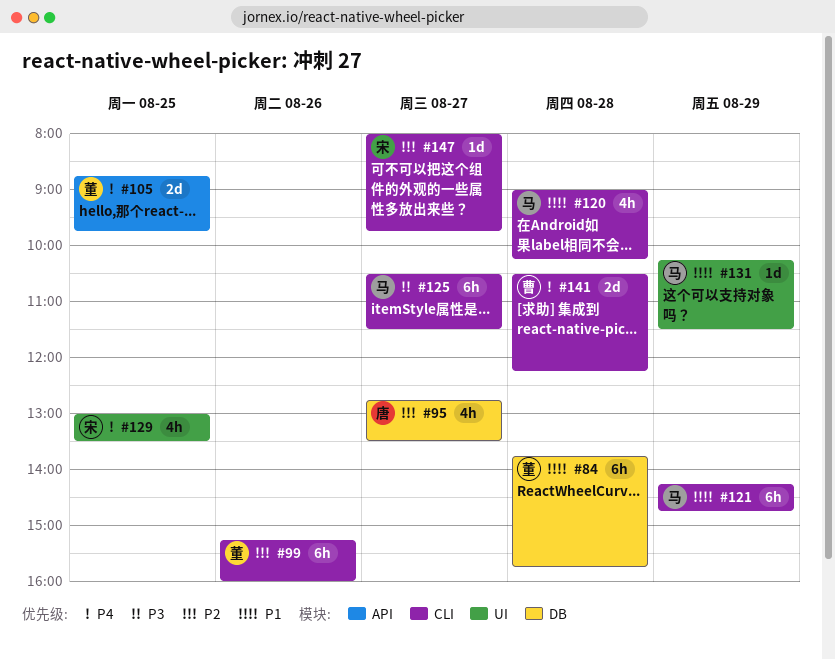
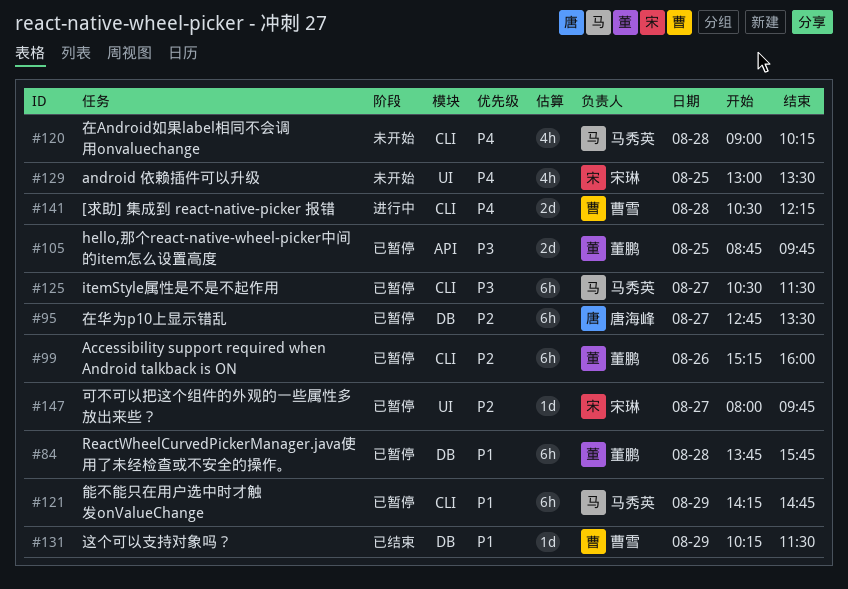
#95, estimate: 4h -> 6h
#105, priority: P4 -> P3
#120, priority: P1 -> P4
#131, owner: 马秀英 -> 曹雪
#131, label: UI -> DB
#147, label: CLI -> UI

